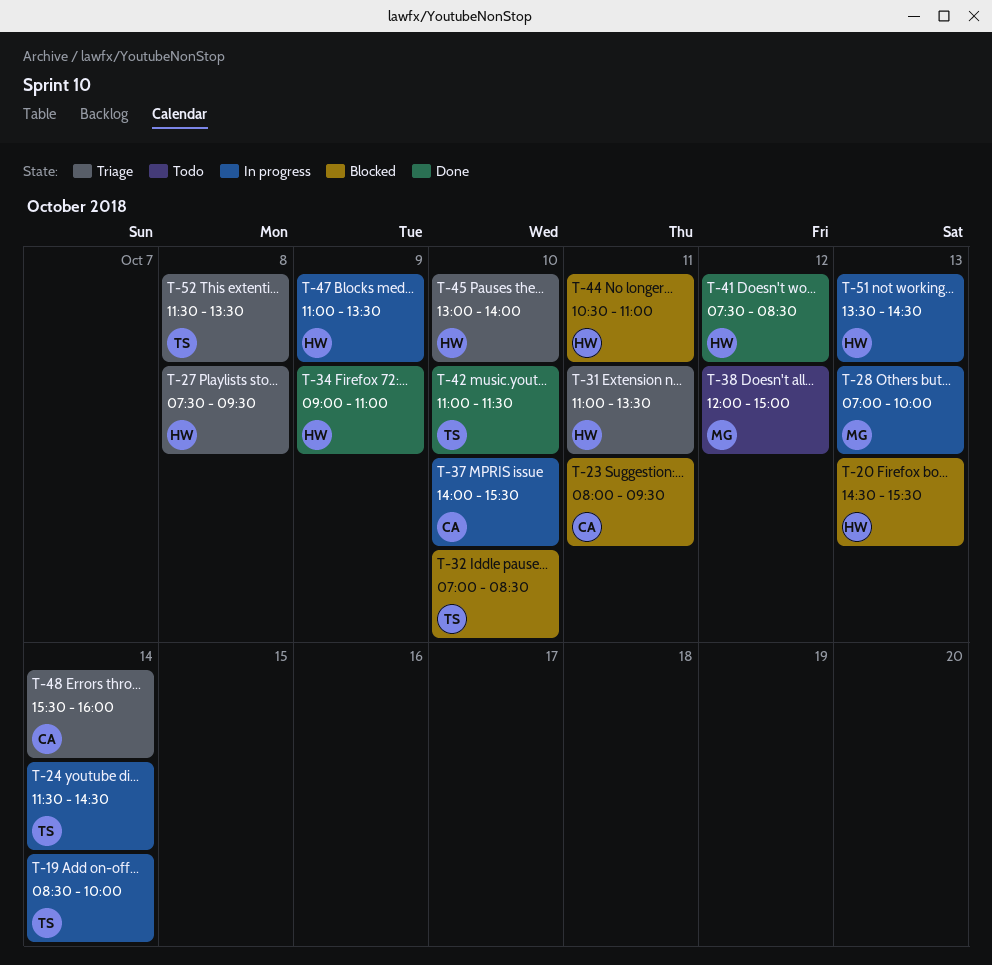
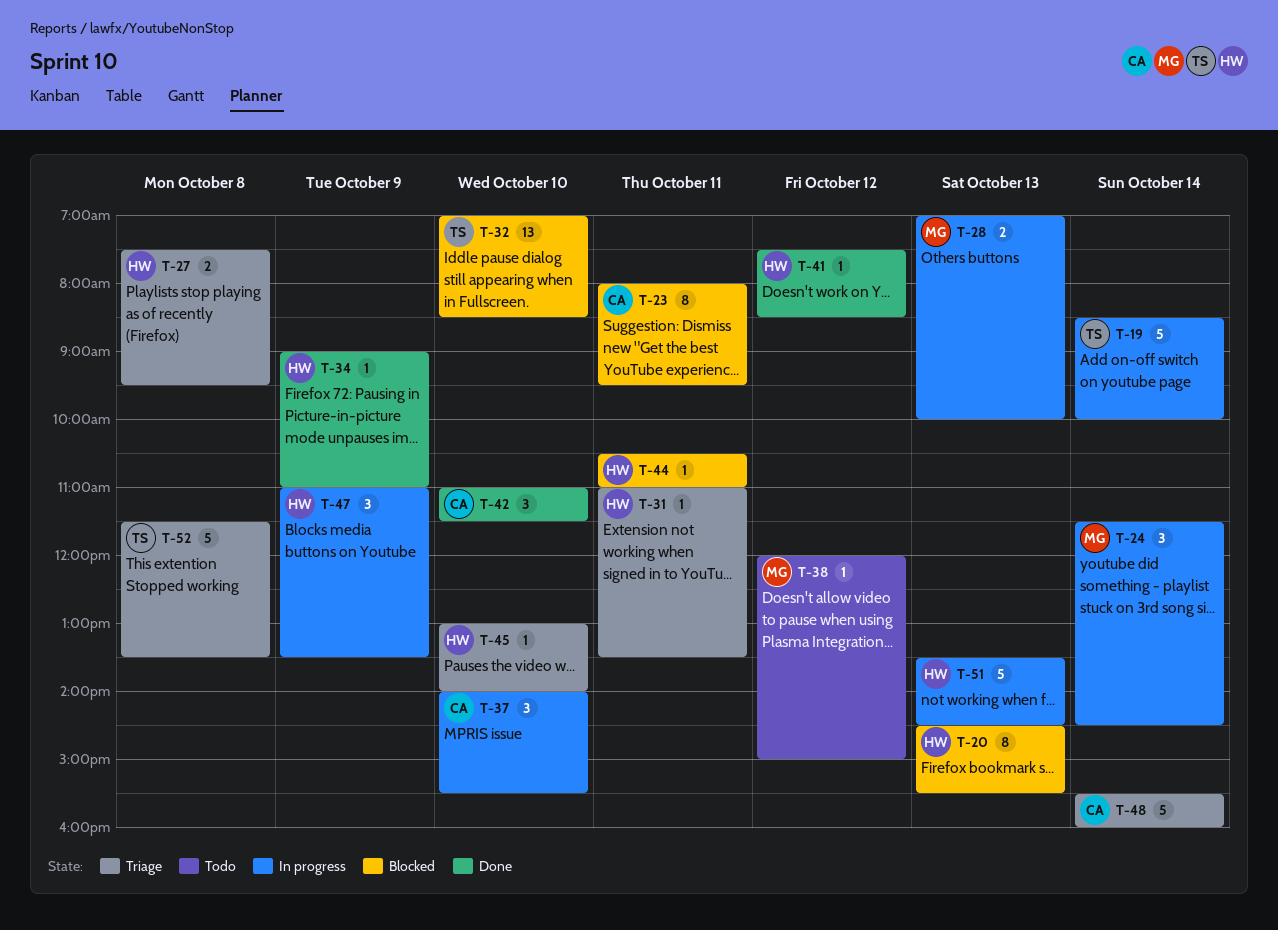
T-24, owner: TS -> MG
T-42, owner: TS -> CA

